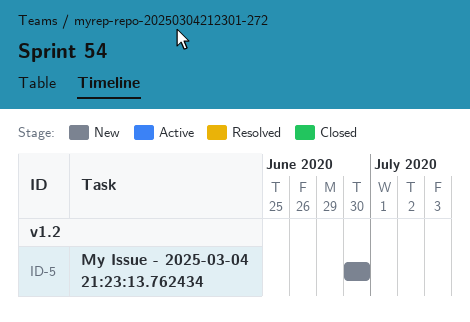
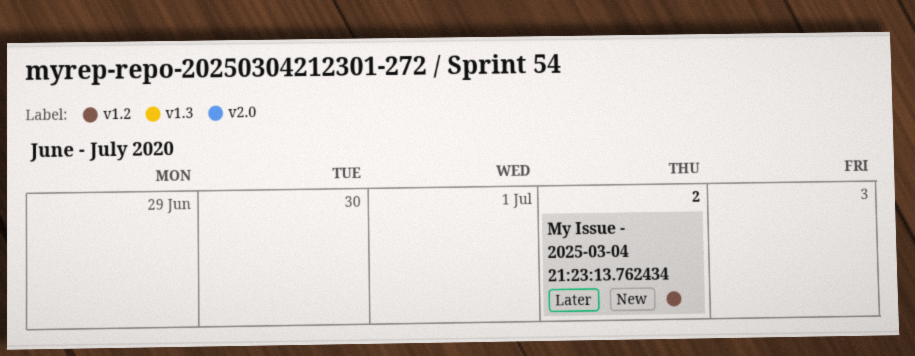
My Issue - 2025-03-04 21:23:13.762434, due: Jun 30 -> Jul 2

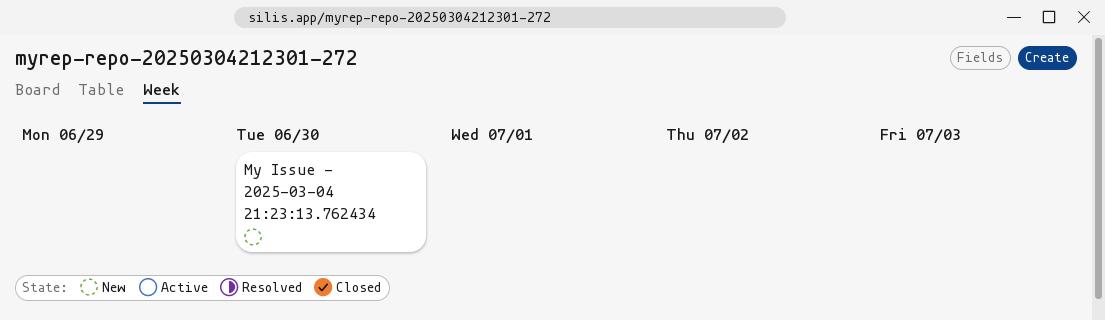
My Issue - 2025-03-04 21:23:13.762434, due: Jul 2 -> Jun 30

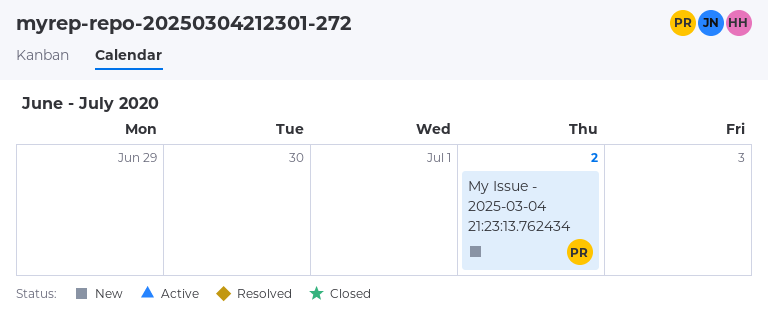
My Issue - 2025-03-04 21:23:13.762434, due: Jun 30 -> Jul 2

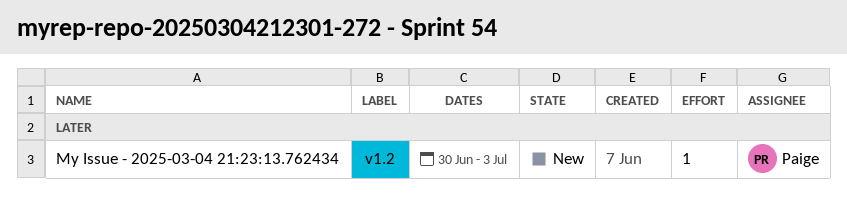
My Issue - 2025-03-04 21:23:13.762434, due: Jul 2 -> Jul 3

